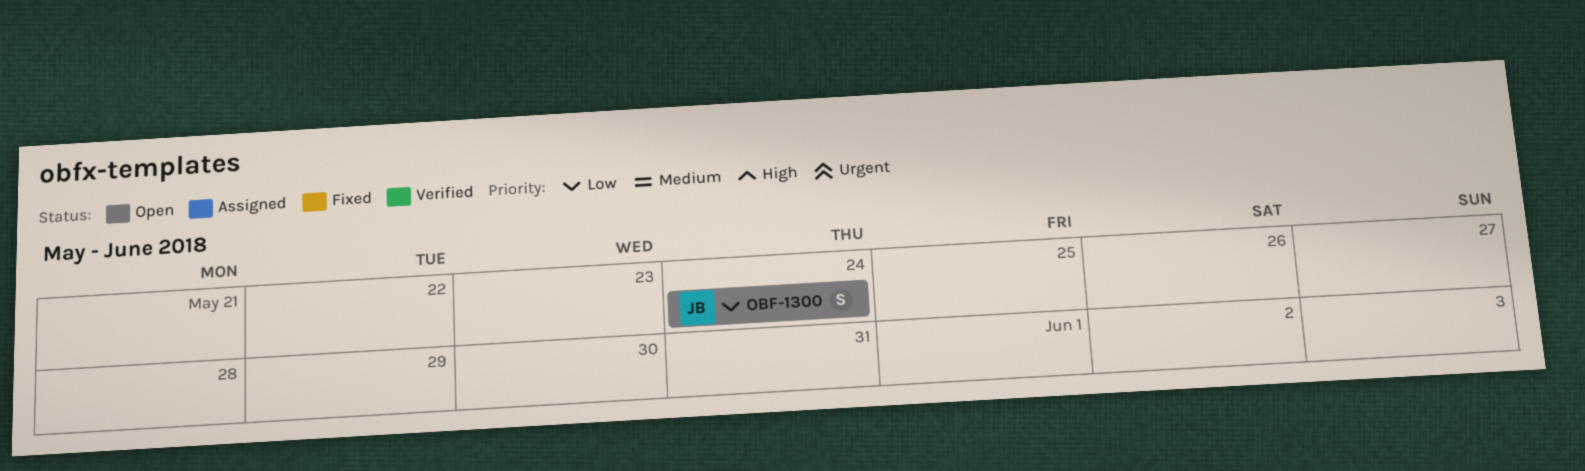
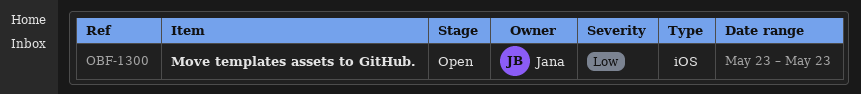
OBF-1300, start: May 24 -> May 23
OBF-1300, due: May 24 -> May 23

